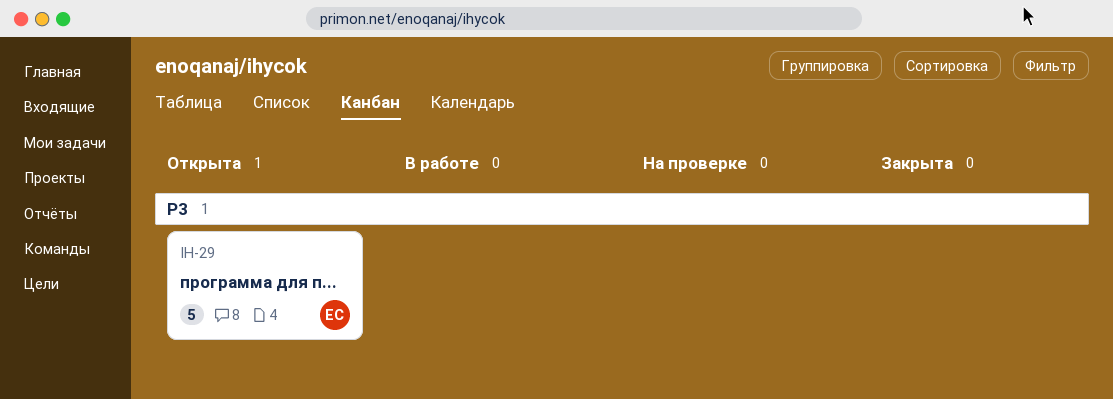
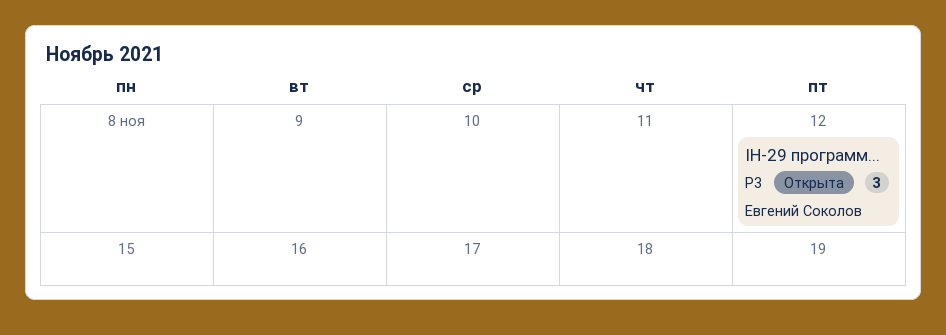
IH-29, estimate: 5 -> 3

